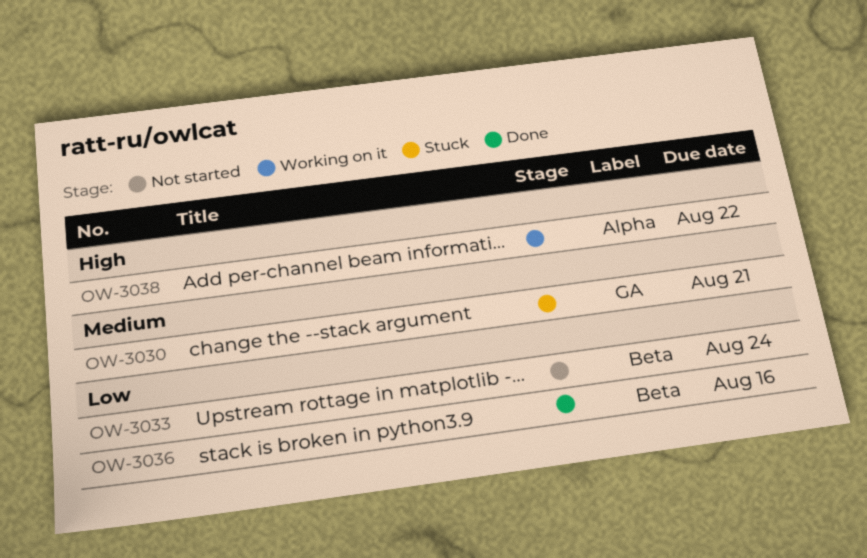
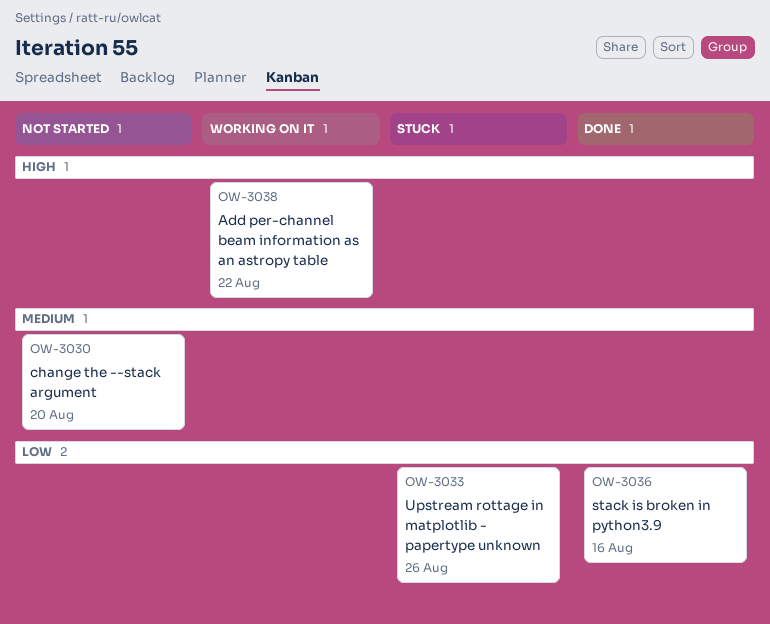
OW-3030, status: Stuck -> Not started
OW-3030, due: Aug 21 -> Aug 20
OW-3033, status: Not started -> Stuck
OW-3033, due: Aug 24 -> Aug 26

